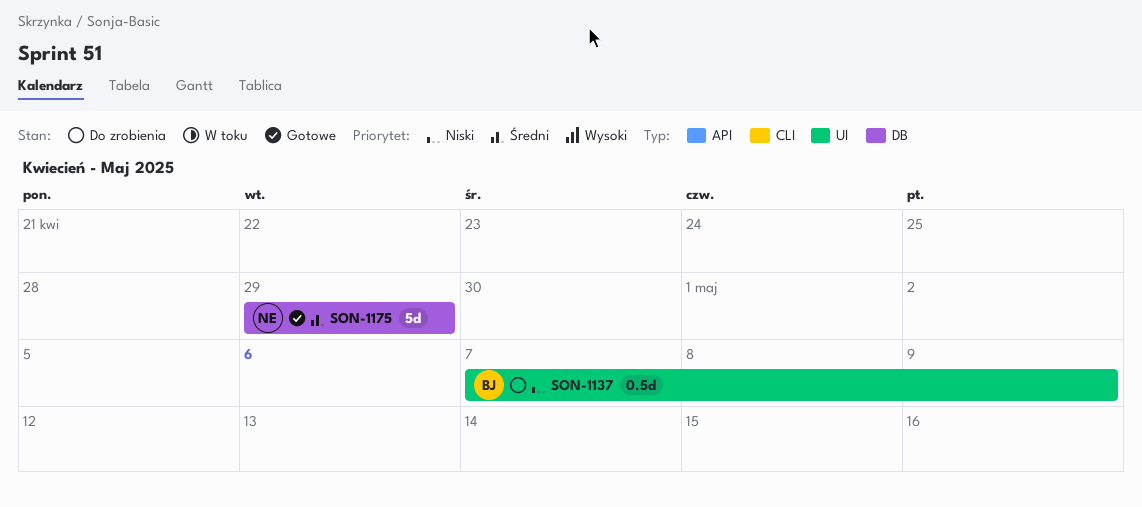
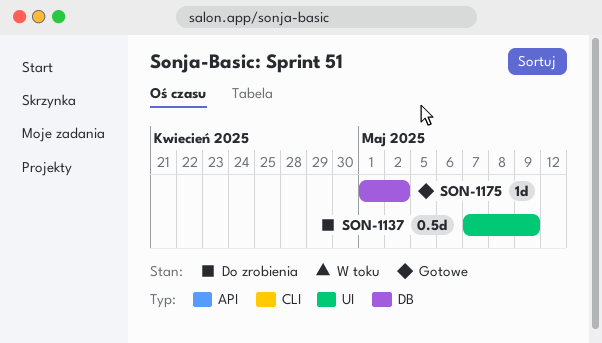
SON-1175, estimate: 5d -> 1d
SON-1175, start: Apr 29 -> May 1
SON-1175, due: Apr 29 -> May 2

